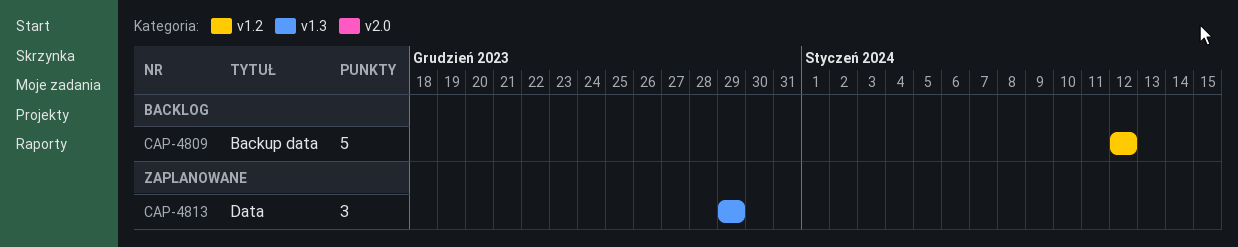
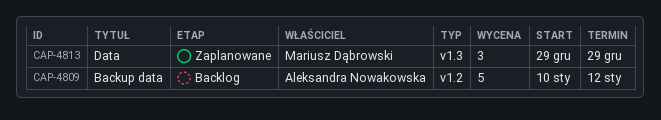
CAP-4809, start: Jan 12 -> Jan 10

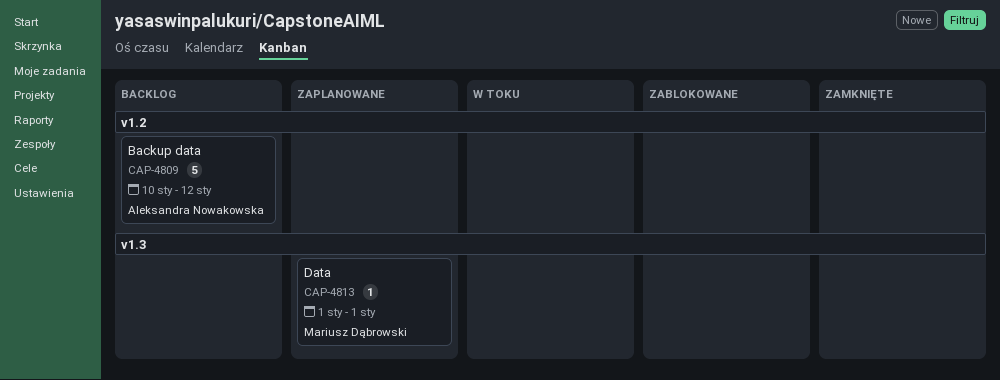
CAP-4813, estimate: 3 -> 1
CAP-4813, start: Dec 29 -> Jan 1
CAP-4813, due: Dec 29 -> Jan 1

